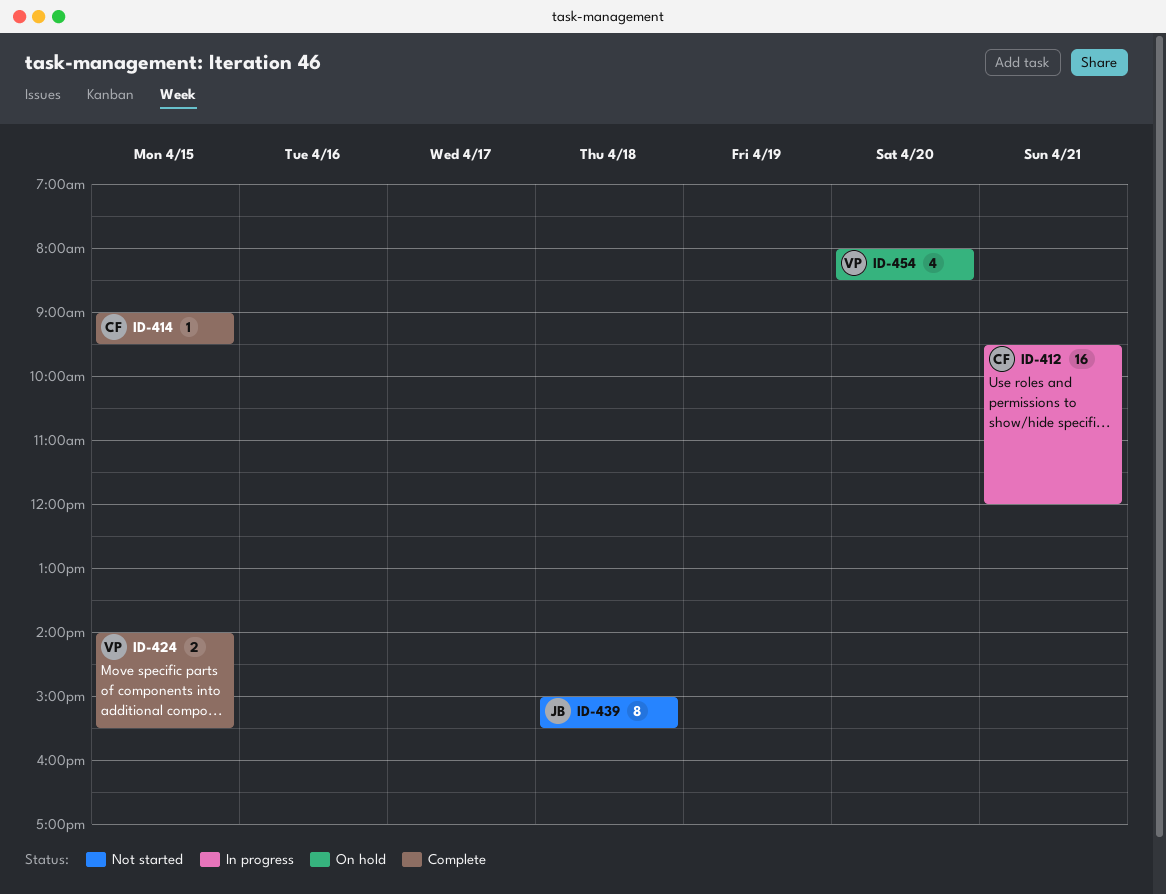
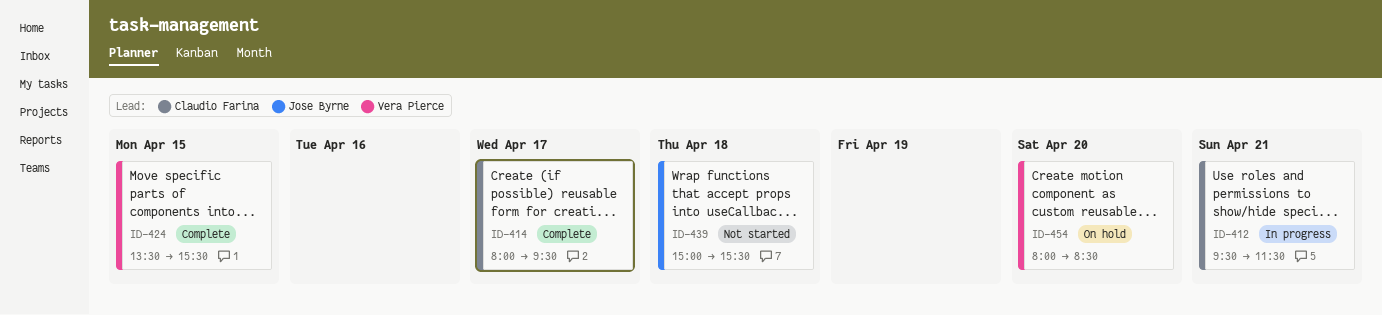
ID-412, ends: 12:00 -> 11:30
ID-414, day: Apr 15 -> Apr 17
ID-414, begins: 09:00 -> 08:00
ID-424, begins: 14:00 -> 13:30

